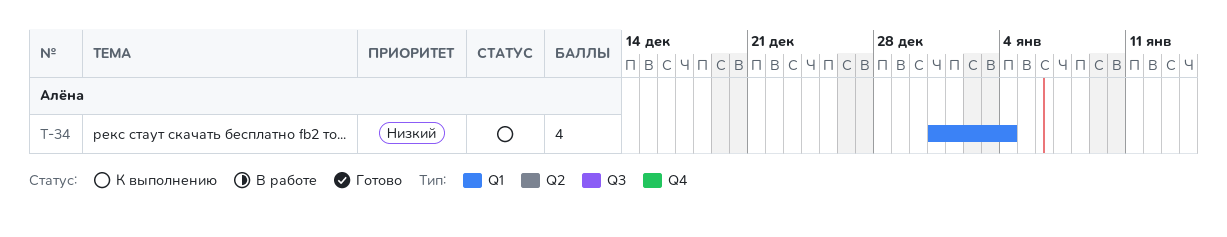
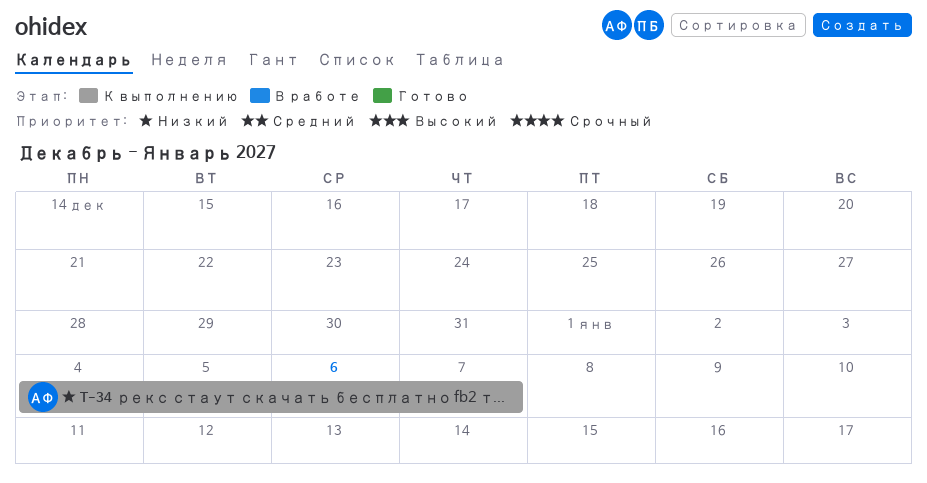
T-34, start: Dec 31 -> Jan 4
T-34, due: Jan 4 -> Jan 7

